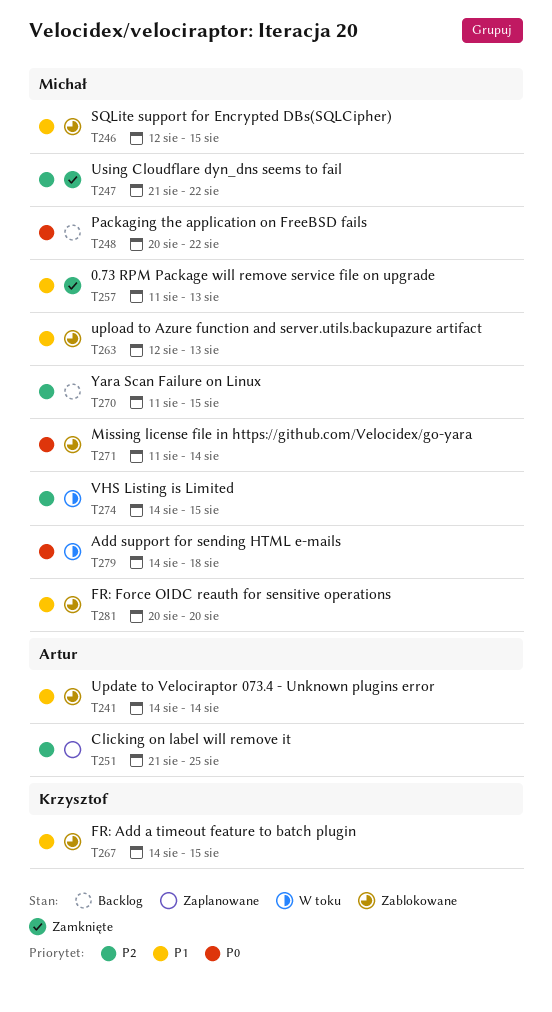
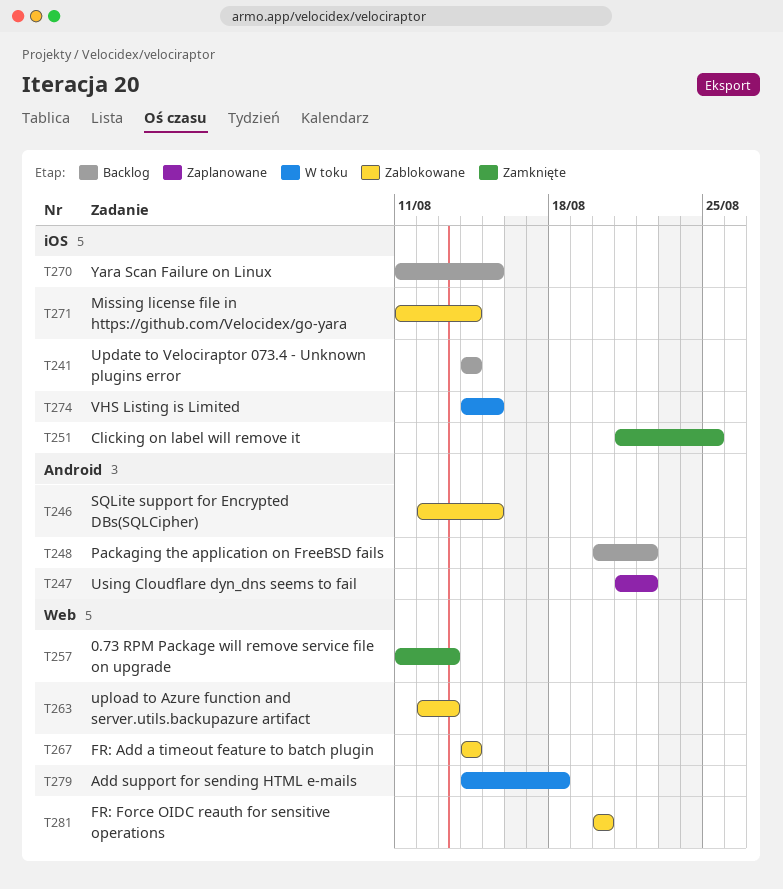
T241, status: Zablokowane -> Backlog
T247, status: Zamknięte -> Zaplanowane
T251, status: Zaplanowane -> Zamknięte
T267, due: Aug 15 -> Aug 14

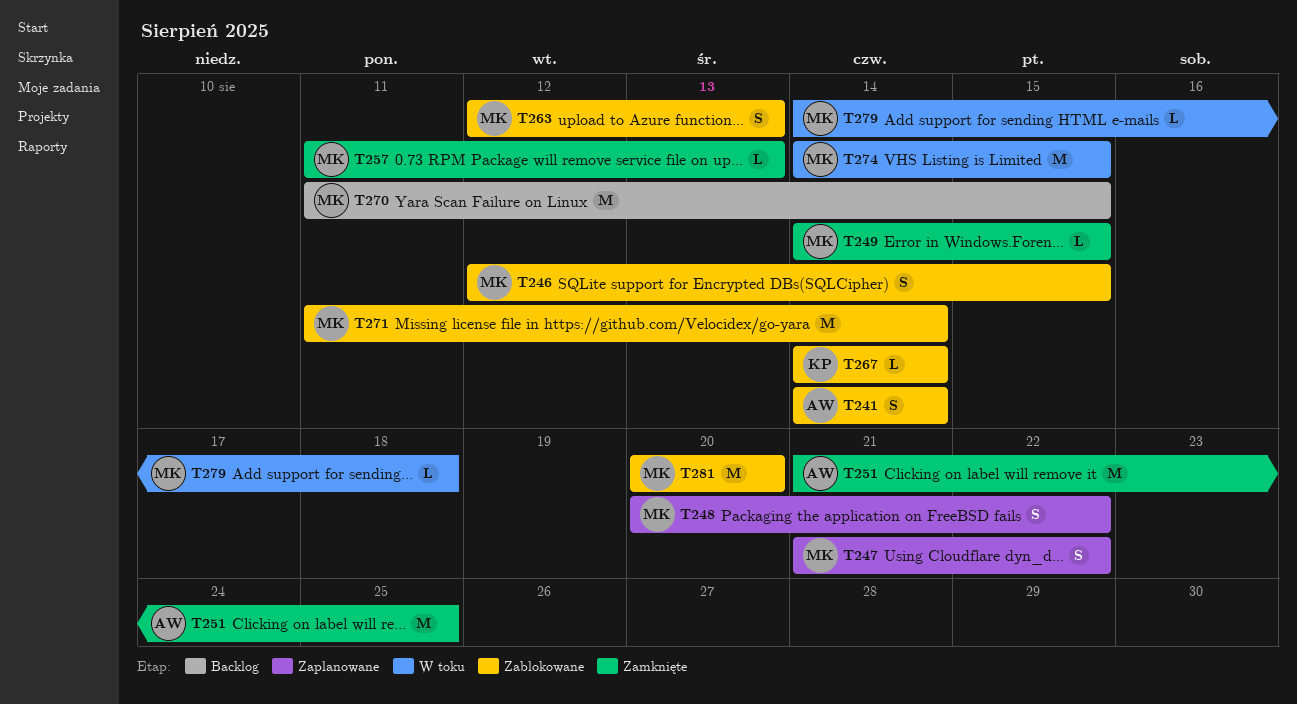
T241, status: Backlog -> Zablokowane
T248, status: Backlog -> Zaplanowane
T249: none -> present

